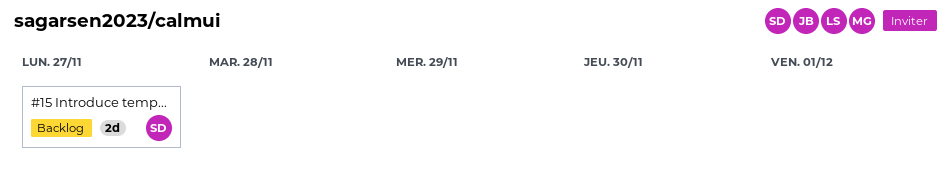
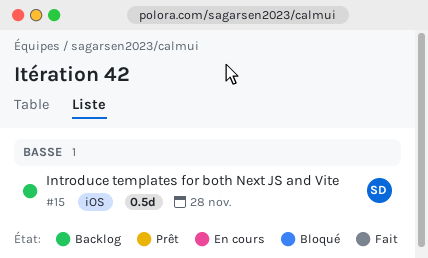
#15, estimate: 2d -> 0.5d
#15, due: Nov 27 -> Nov 28

